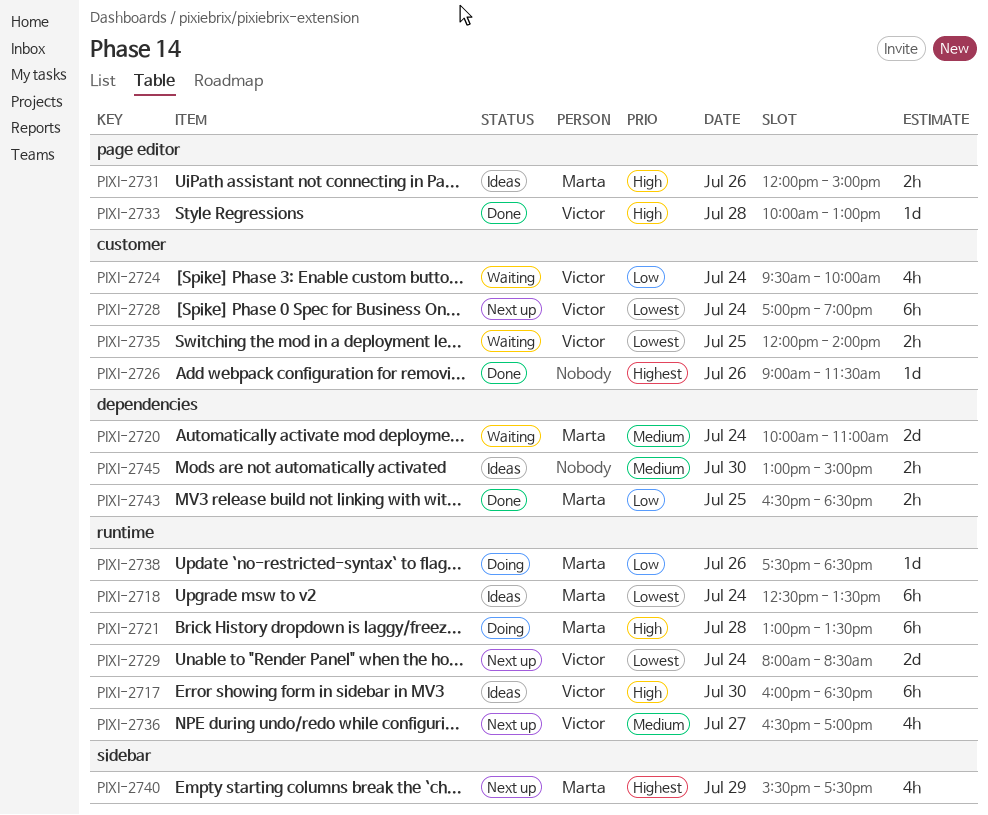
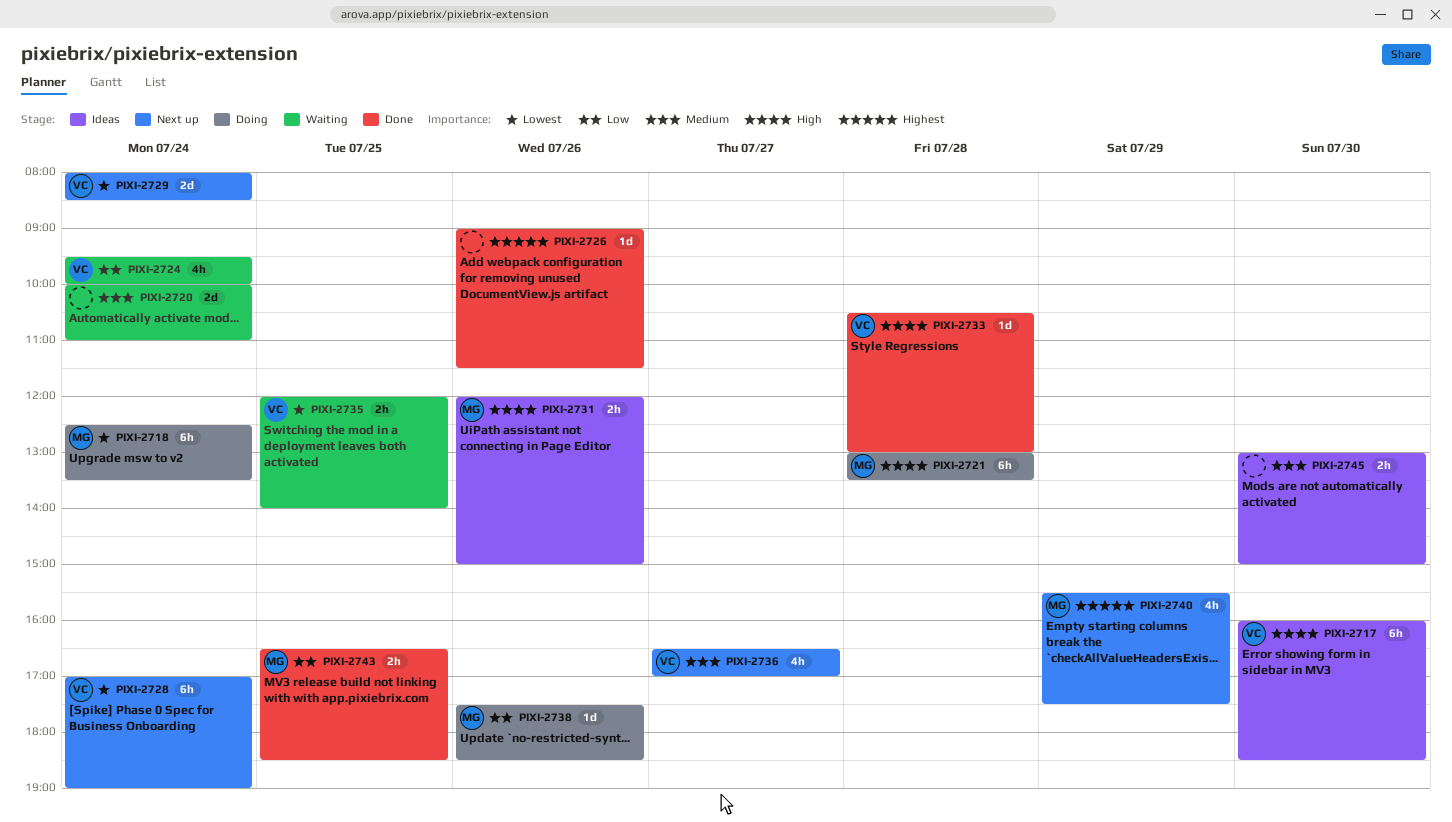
PIXI-2718, status: Ideas -> Doing
PIXI-2720, owner: Marta -> none
PIXI-2733, begins: 10:00 -> 10:30

